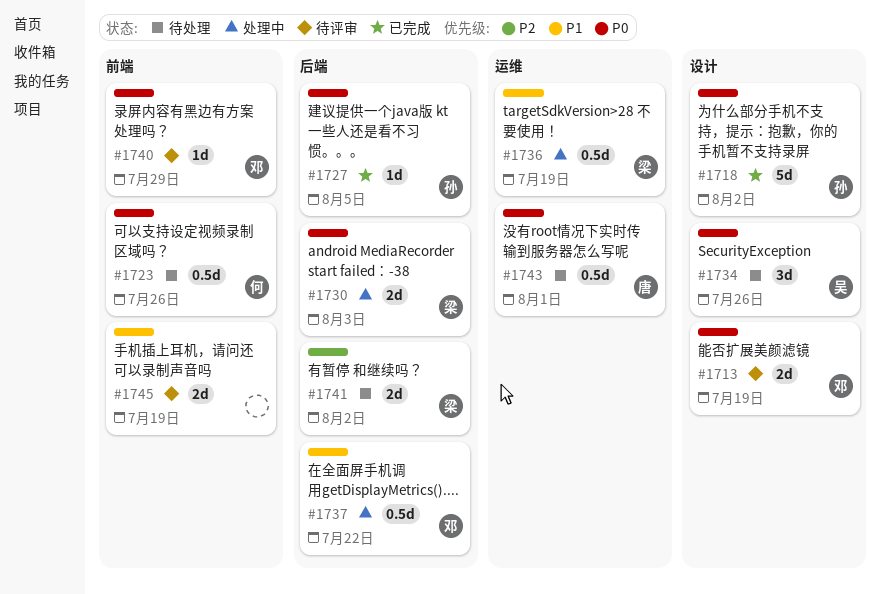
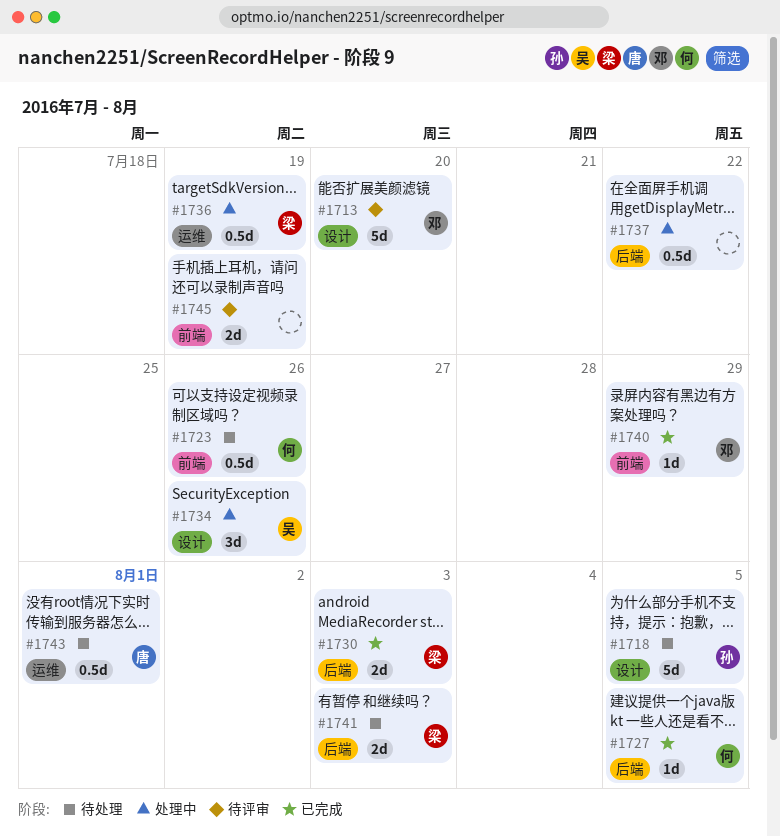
#1713, estimate: 2d -> 5d
#1713, due: Jul 19 -> Jul 20
#1718, status: 已完成 -> 待处理
#1718, due: Aug 2 -> Aug 5
#1727, owner: 孙 -> 何
#1730, status: 处理中 -> 已完成
#1734, status: 待处理 -> 处理中
#1737, owner: 邓 -> none
#1740, status: 待评审 -> 已完成
#1741, due: Aug 2 -> Aug 3

